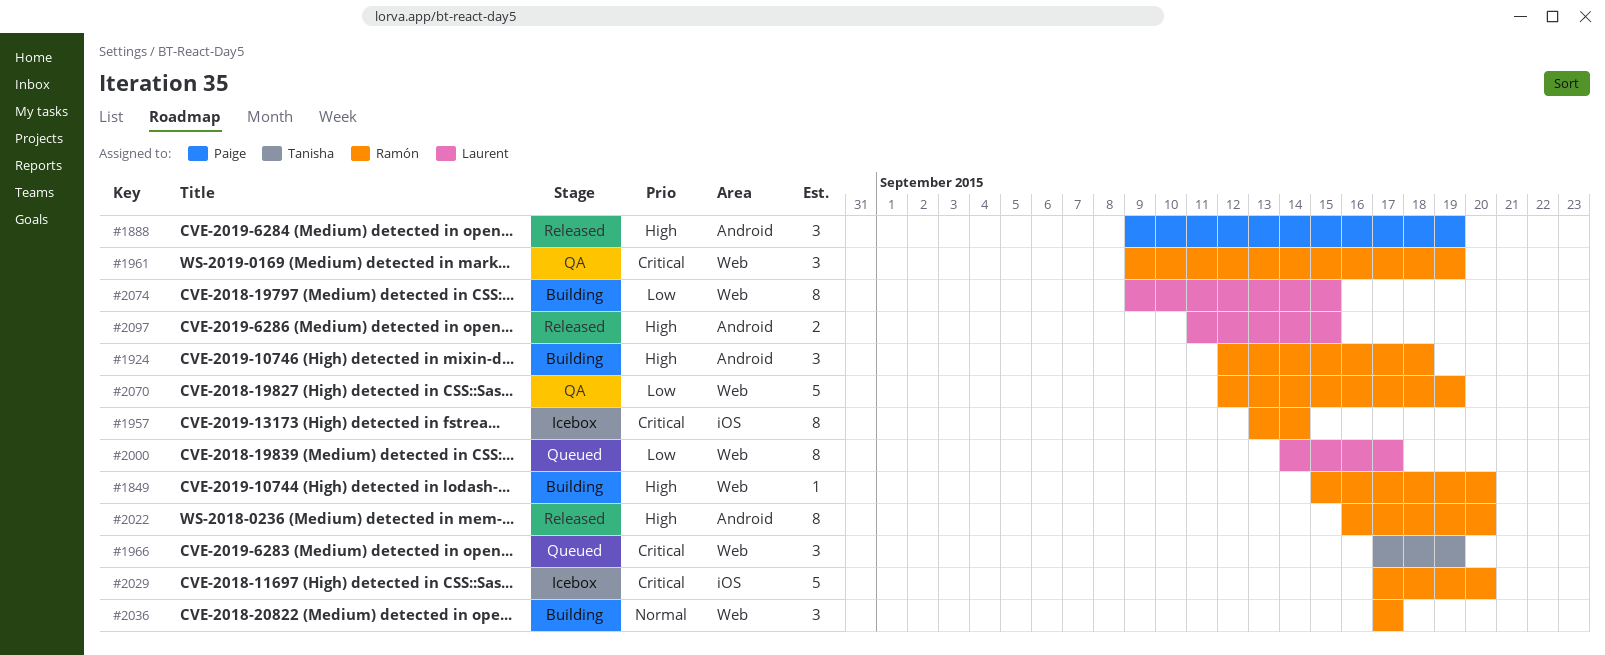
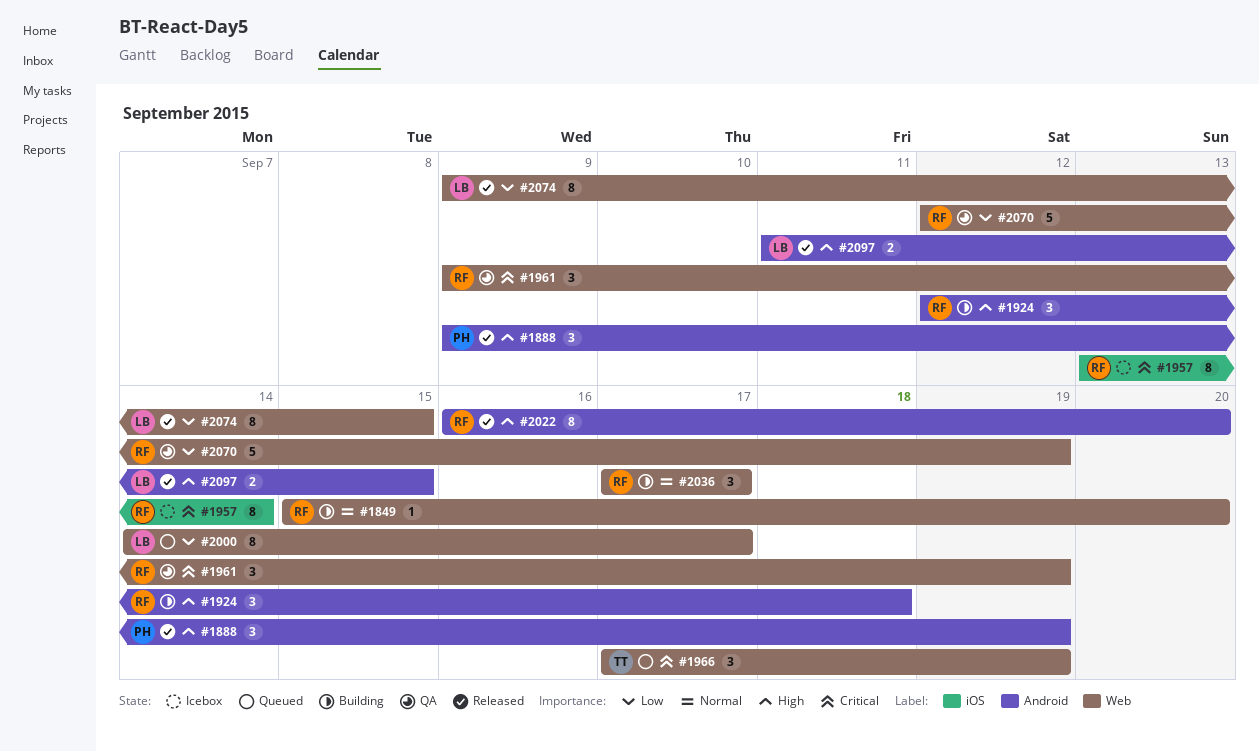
#1849, priority: High -> Normal
#2029: present -> none
#2074, status: Building -> Released

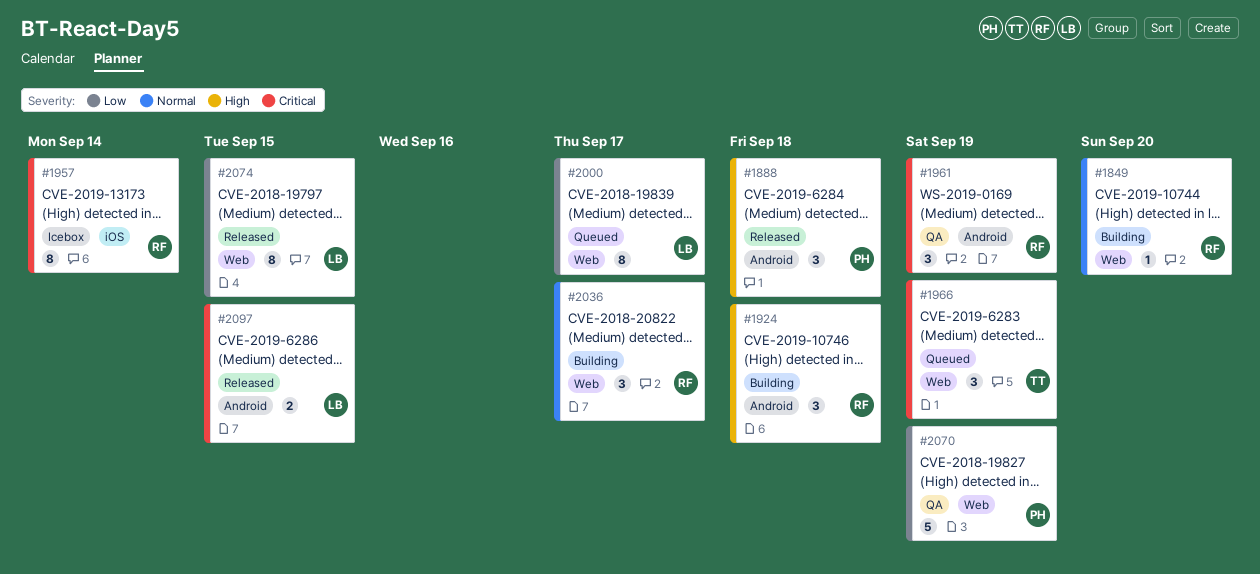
#1888, due: Sep 19 -> Sep 18
#1961, label: Web -> Android
#2022: present -> none
#2070, owner: RF -> PH
#2097, priority: High -> Critical

